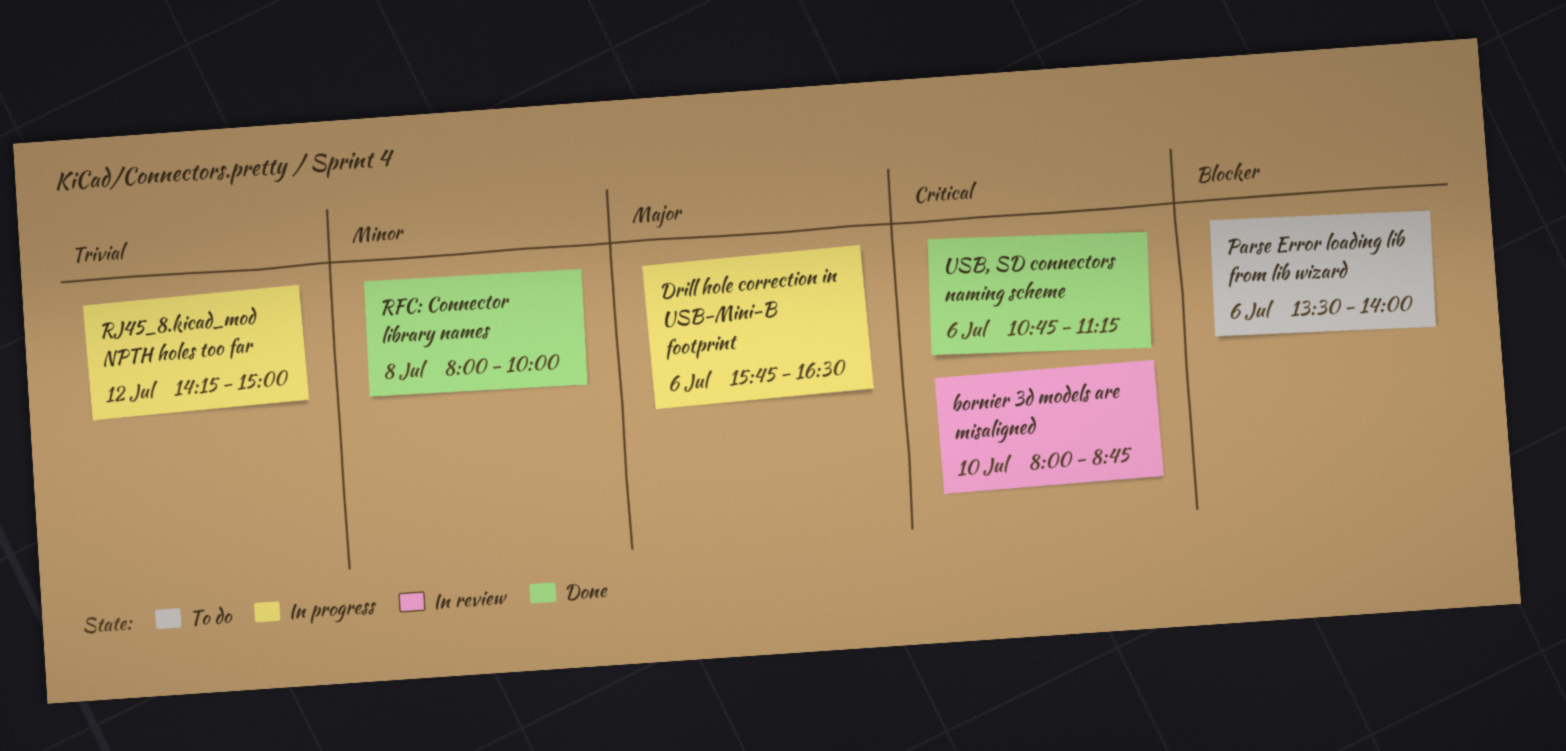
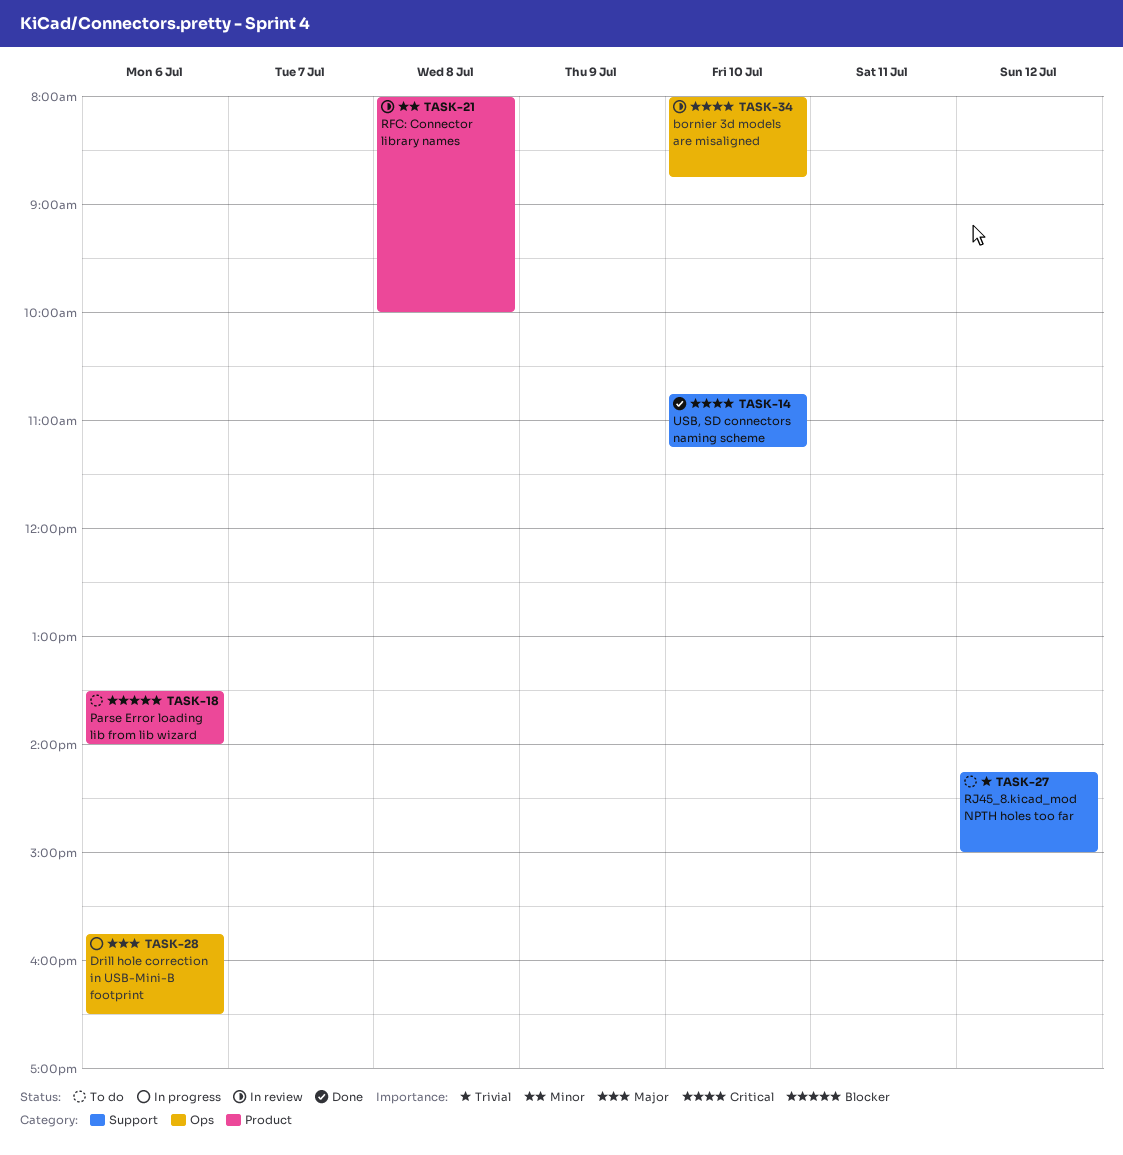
RFC: Connector library names, status: Done -> In review
RJ45_8.kicad_mod NPTH holes too far, status: In progress -> To do
USB, SD connectors naming scheme, day: Jul 6 -> Jul 10

